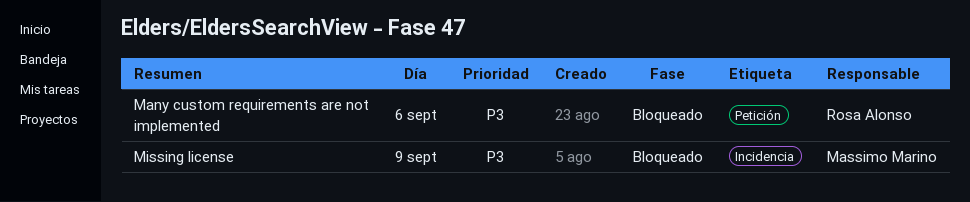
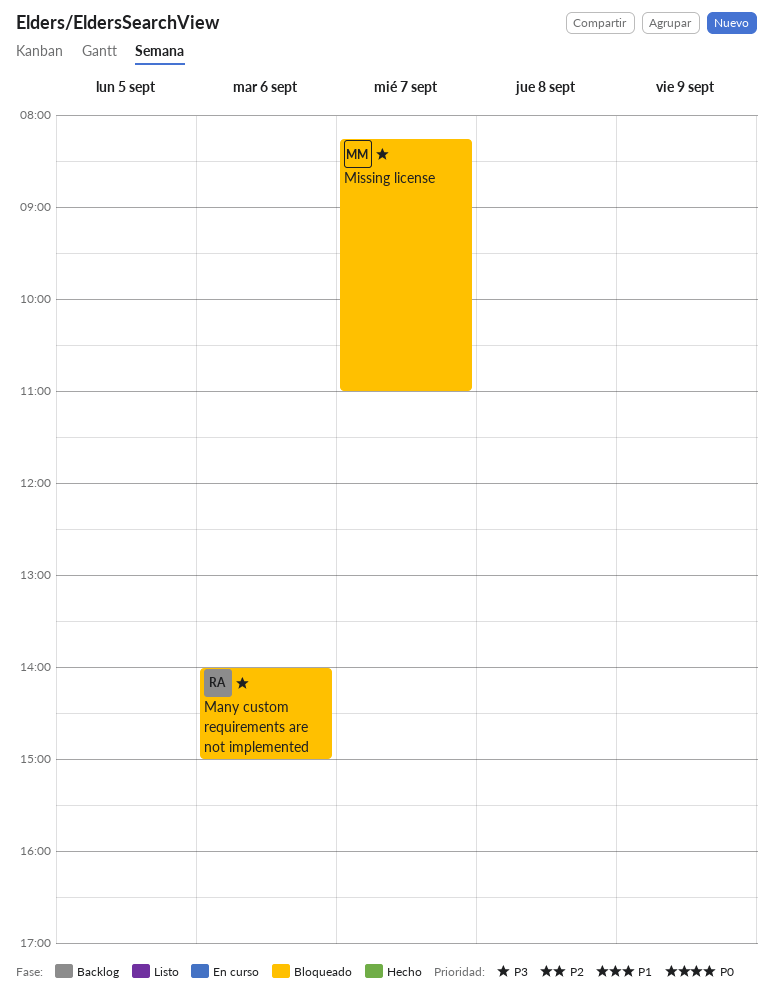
Missing license, day: Sep 9 -> Sep 7

